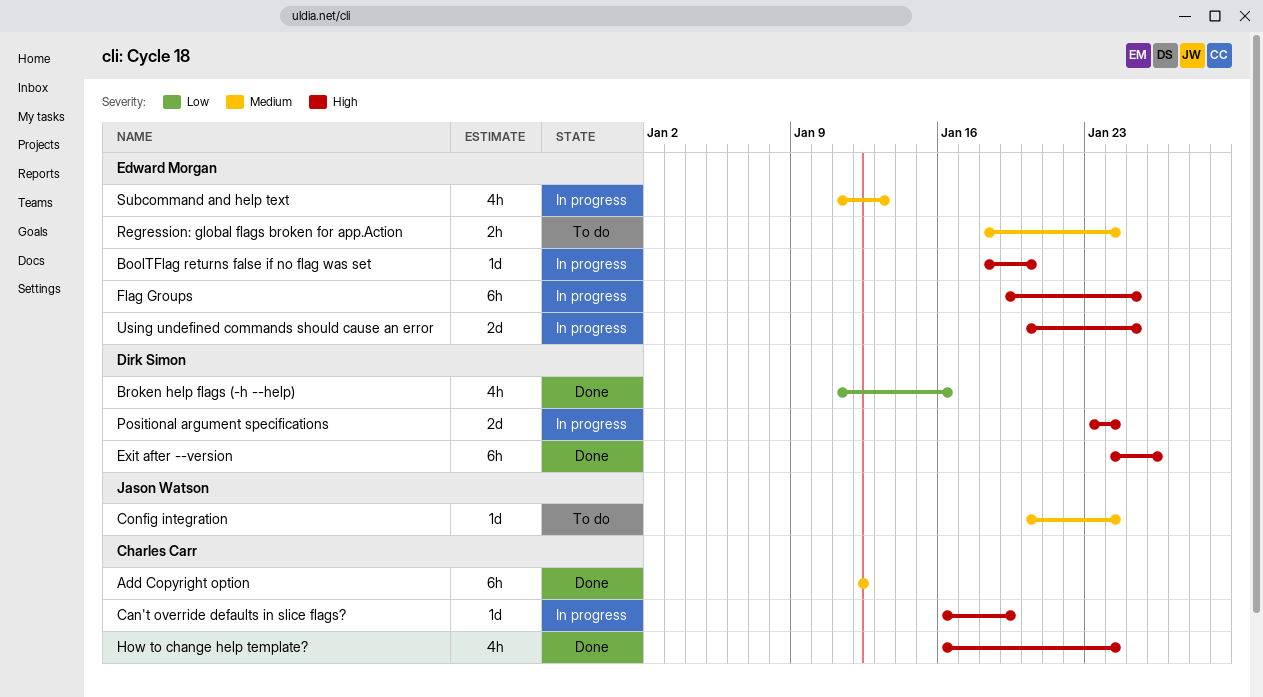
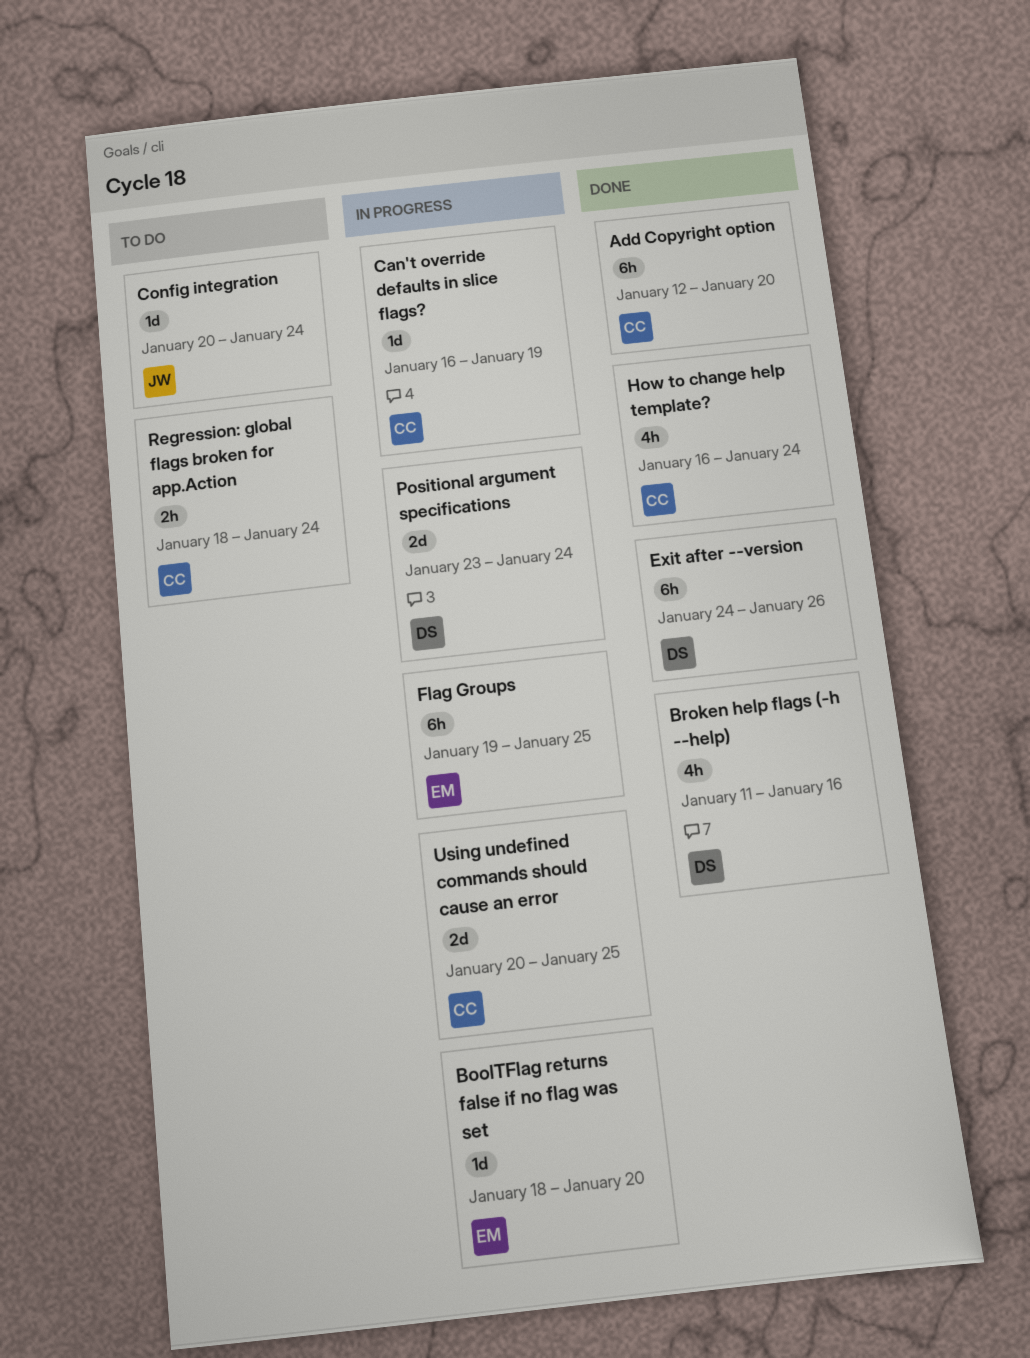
Add Copyright option, due: Jan 12 -> Jan 20
Regression: global flags broken for app.Action, owner: Edward Morgan -> Charles Carr
Subcommand and help text: present -> none
Using undefined commands should cause an error, owner: Edward Morgan -> Charles Carr

